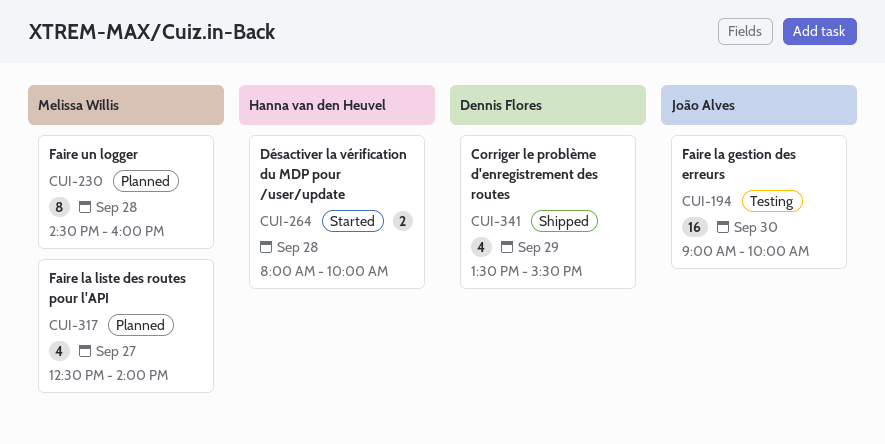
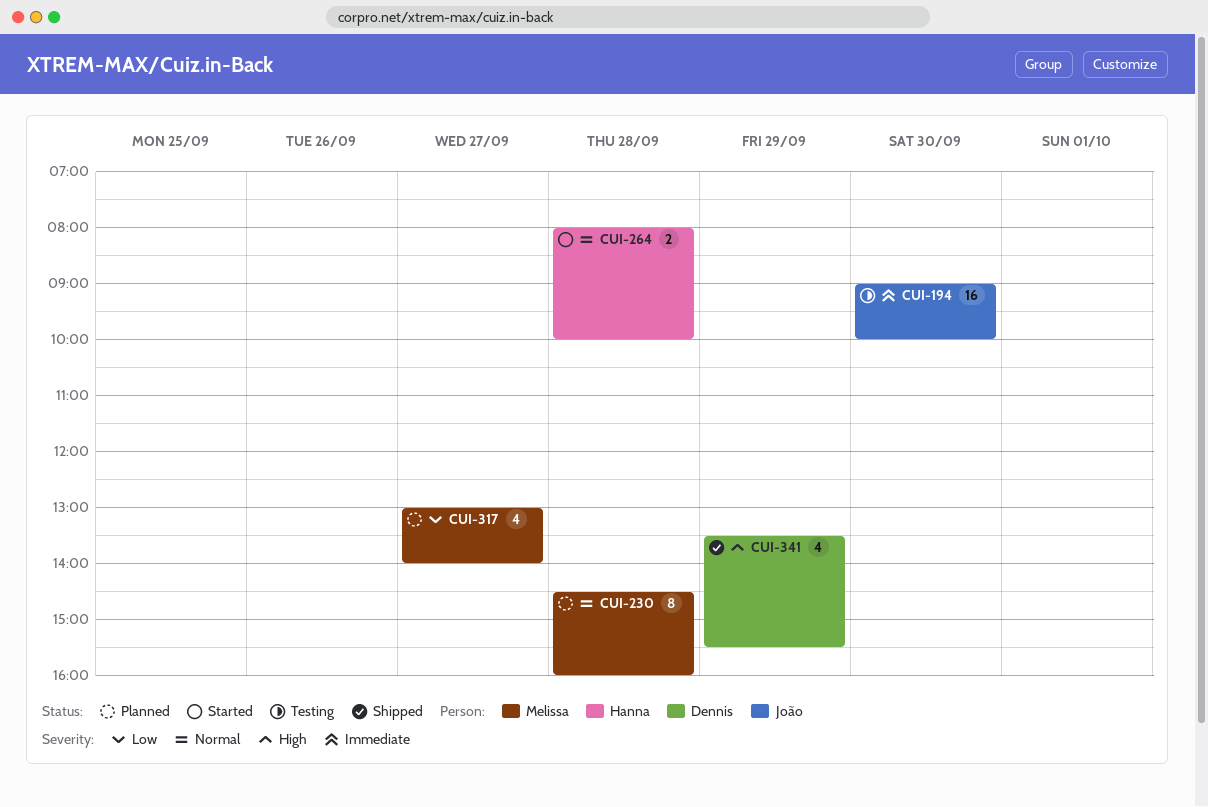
CUI-317, begins: 12:30 -> 13:00

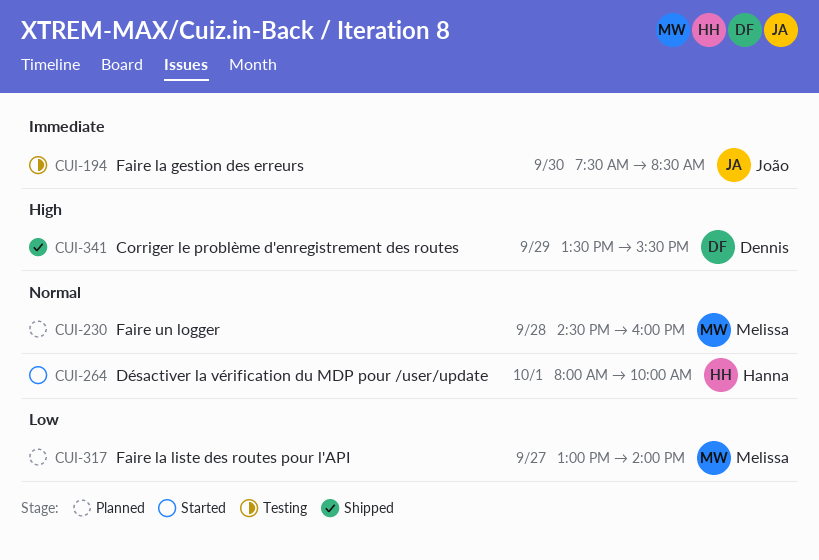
CUI-194, begins: 09:00 -> 07:30
CUI-194, ends: 10:00 -> 08:30
CUI-264, day: Sep 28 -> Oct 1

